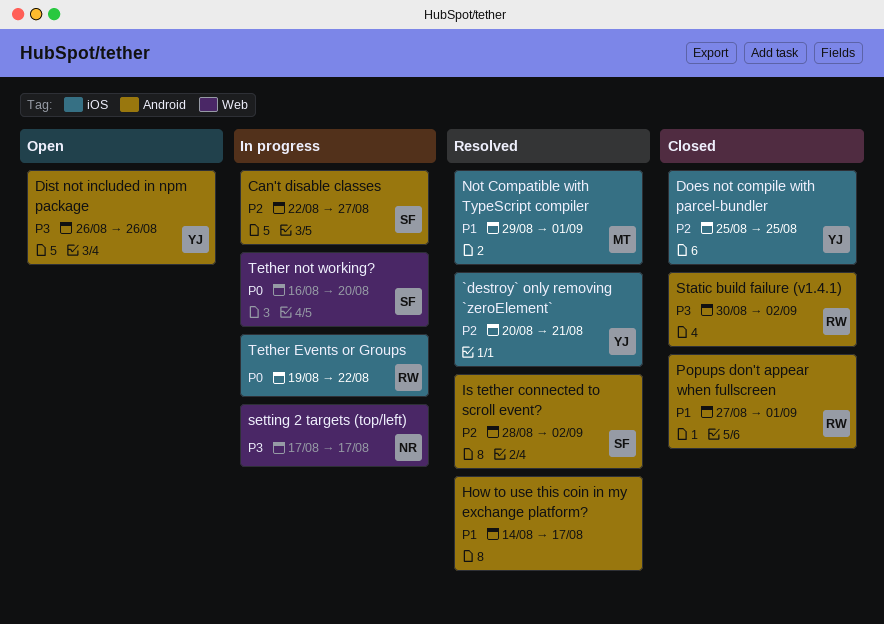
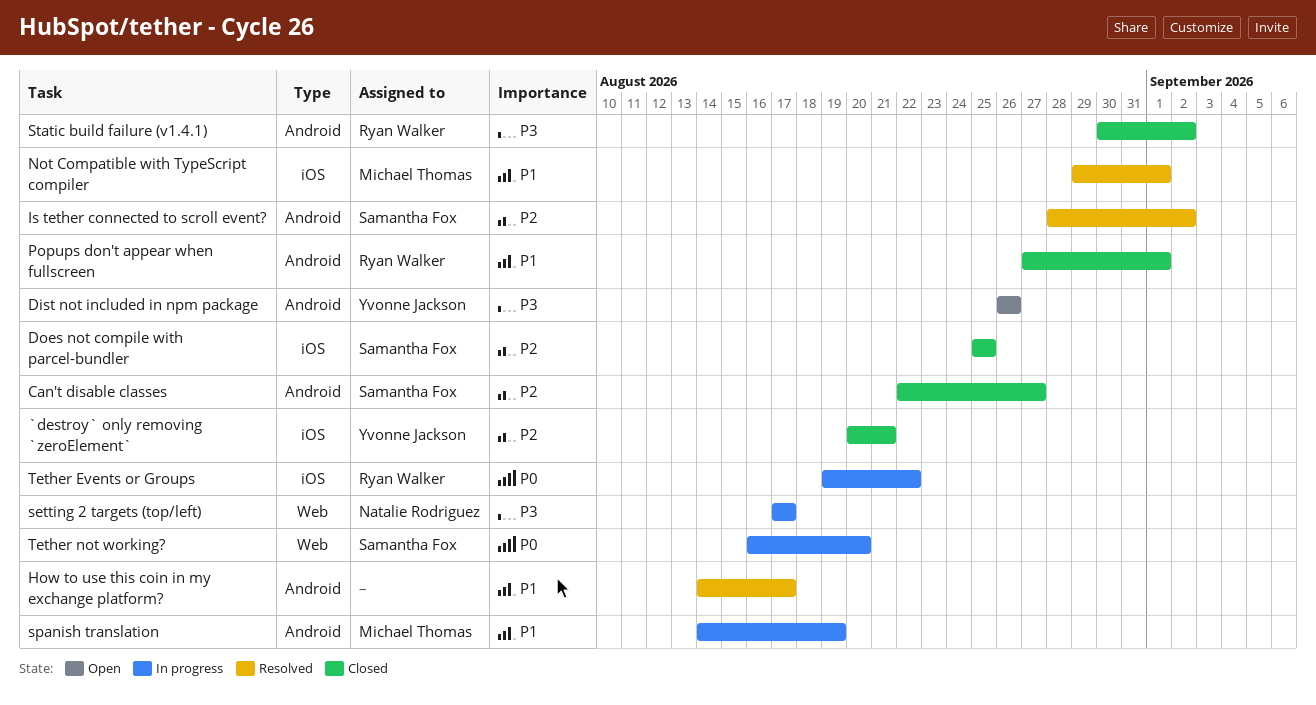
`destroy` only removing `zeroElement`, status: Resolved -> Closed
Can't disable classes, status: In progress -> Closed
Does not compile with parcel-bundler, owner: Yvonne Jackson -> Samantha Fox
spanish translation: none -> present

